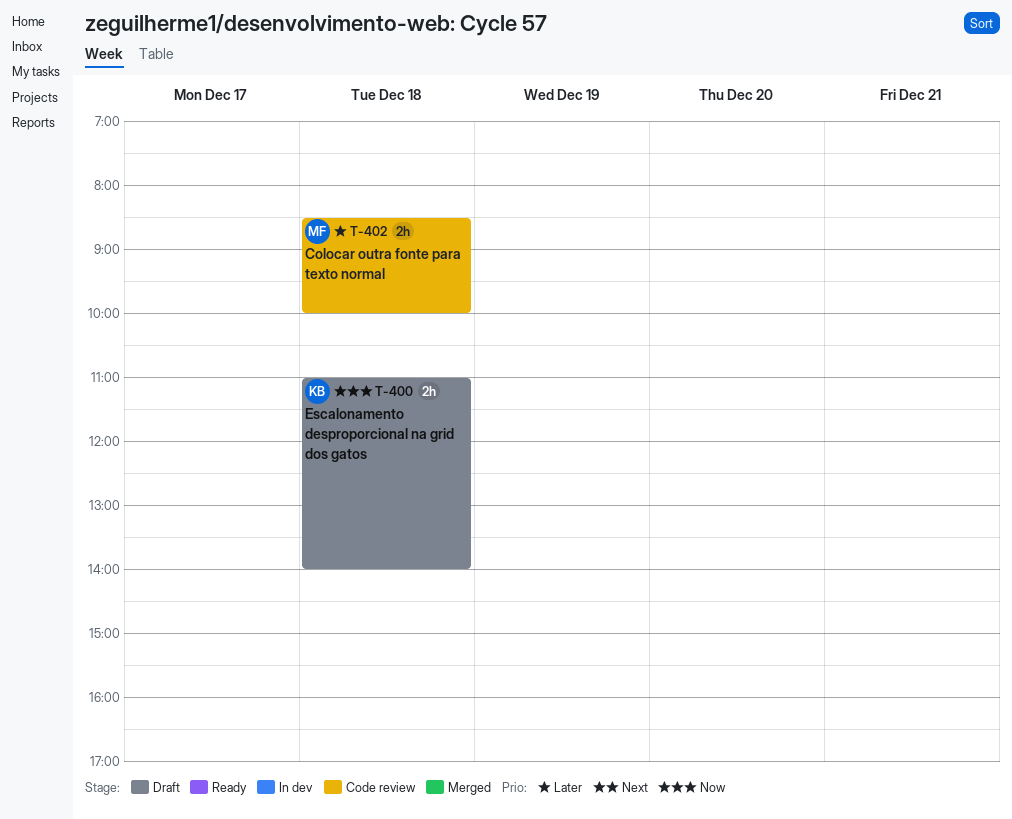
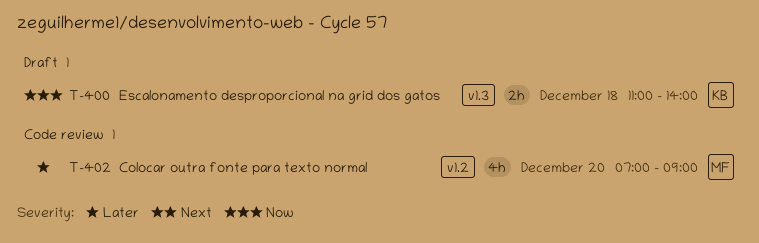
T-402, estimate: 2h -> 4h
T-402, day: Dec 18 -> Dec 20
T-402, begins: 08:30 -> 07:00
T-402, ends: 10:00 -> 09:00

